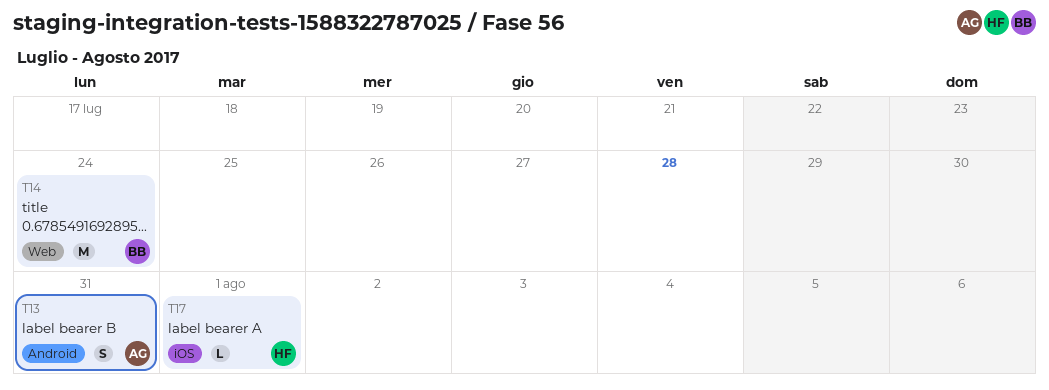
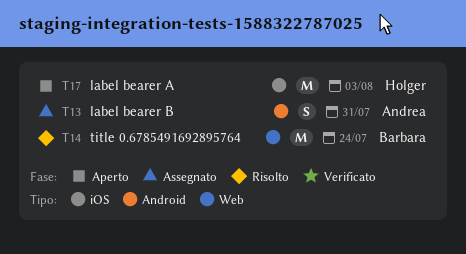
T17, estimate: L -> M
T17, due: Aug 1 -> Aug 3

